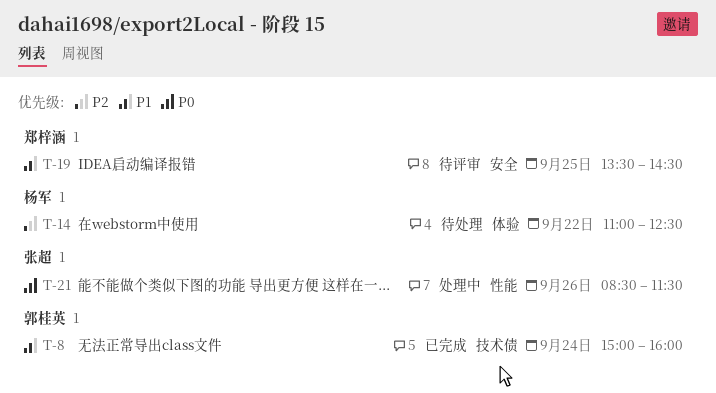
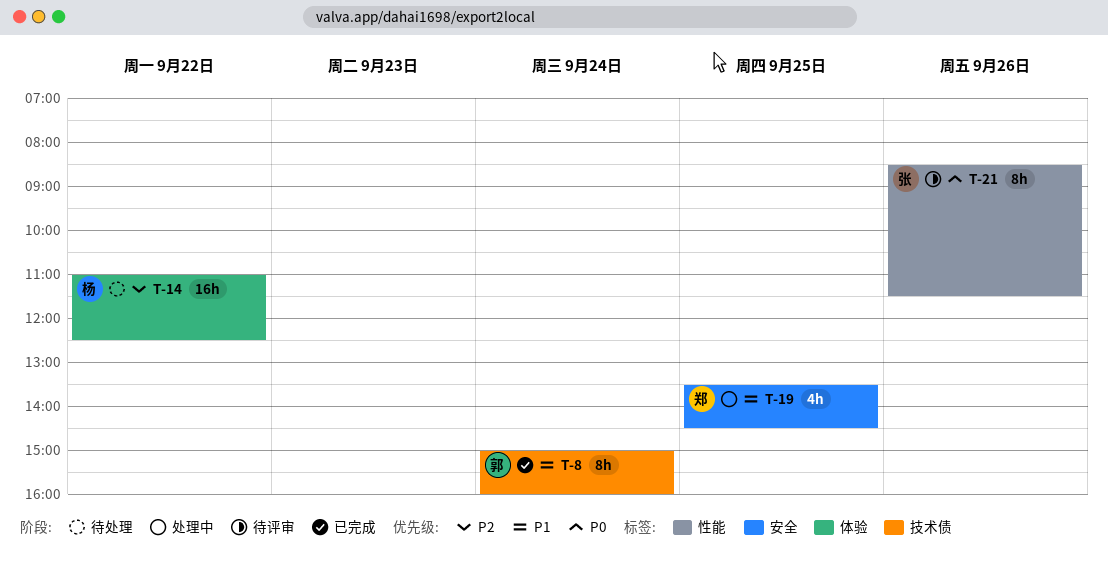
T-19, status: 待评审 -> 处理中
T-21, status: 处理中 -> 待评审

